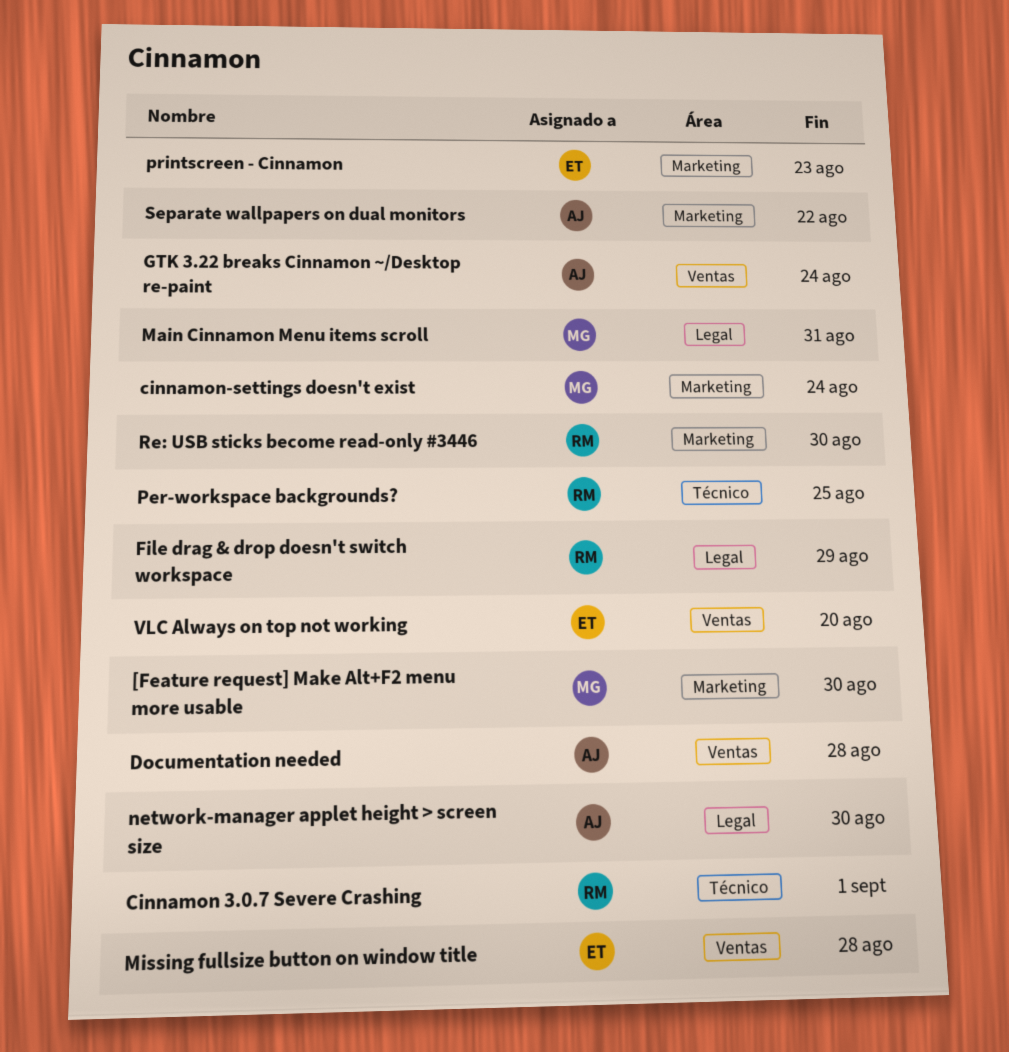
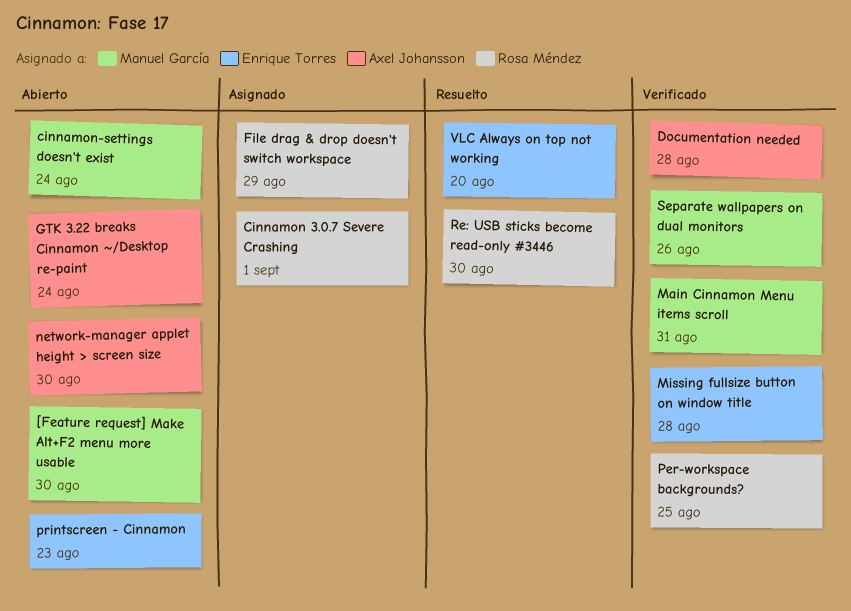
Separate wallpapers on dual monitors, owner: Axel Johansson -> Manuel García
Separate wallpapers on dual monitors, due: Aug 22 -> Aug 26

